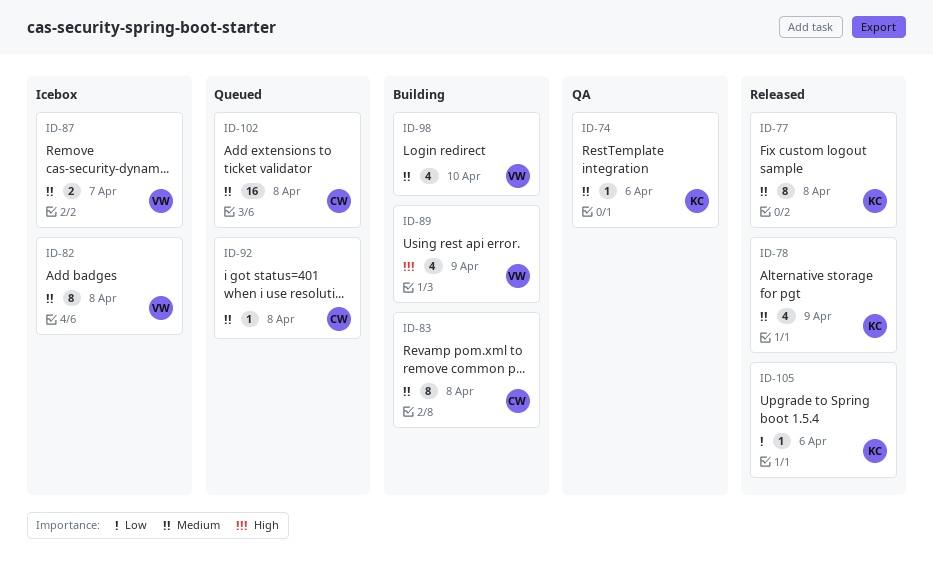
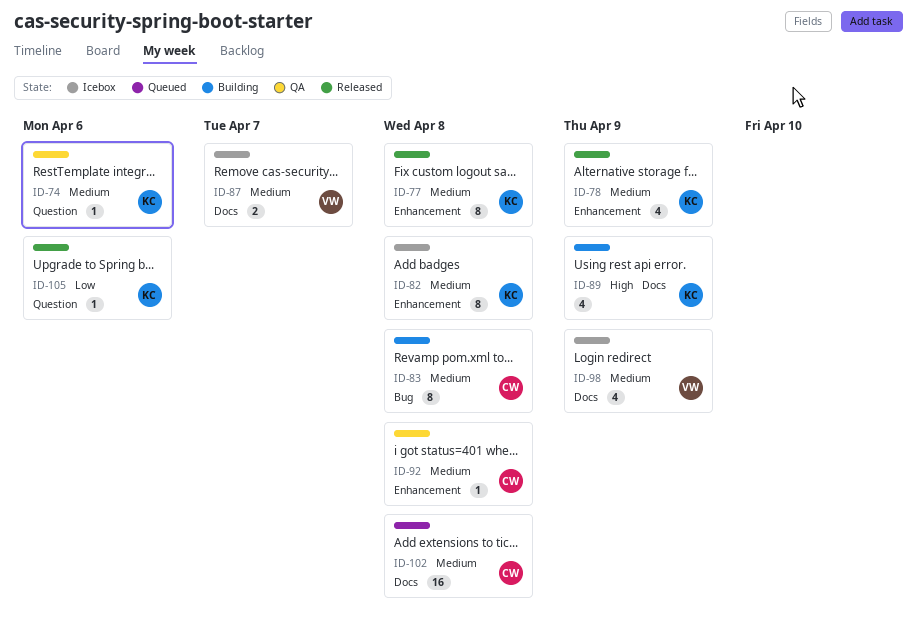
ID-82, owner: VW -> KC
ID-89, owner: VW -> KC
ID-92, status: Queued -> QA
ID-98, status: Building -> Icebox
ID-98, due: Apr 10 -> Apr 9

